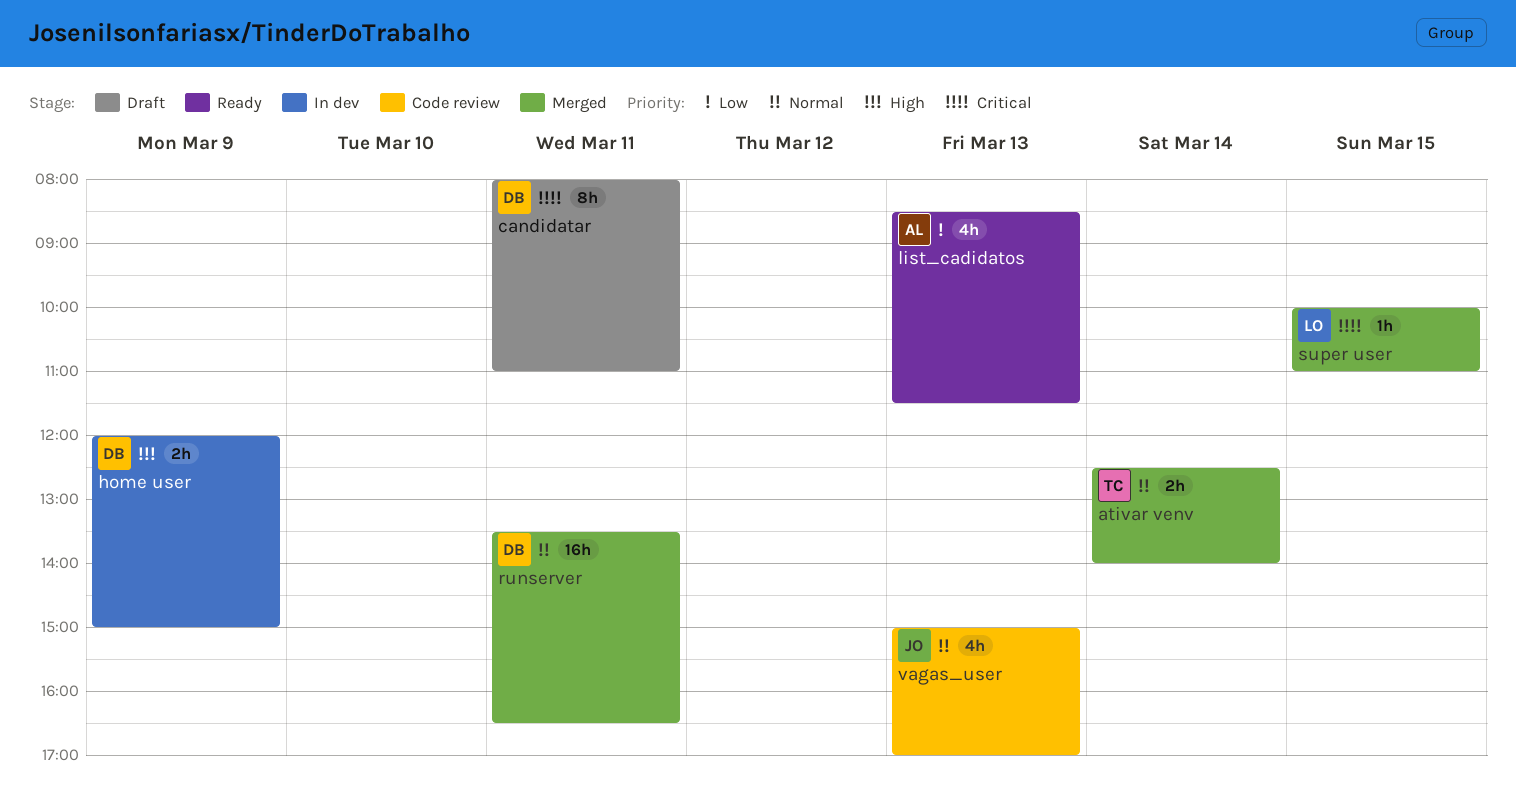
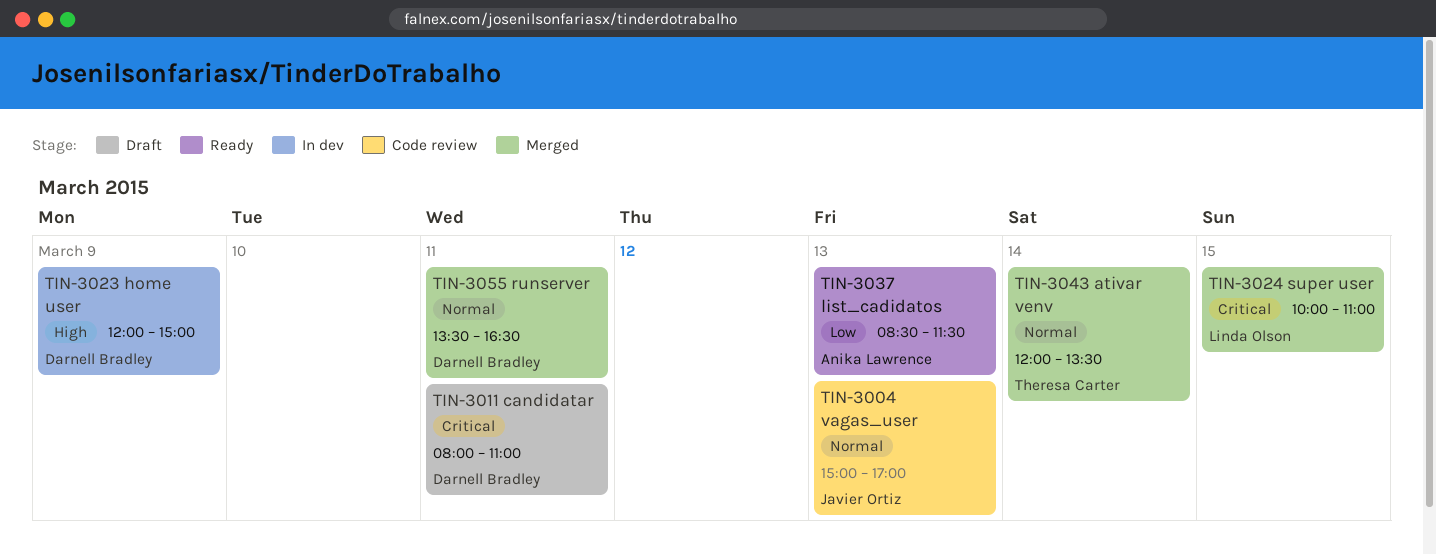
ativar venv, begins: 12:30 -> 12:00
ativar venv, ends: 14:00 -> 13:30

